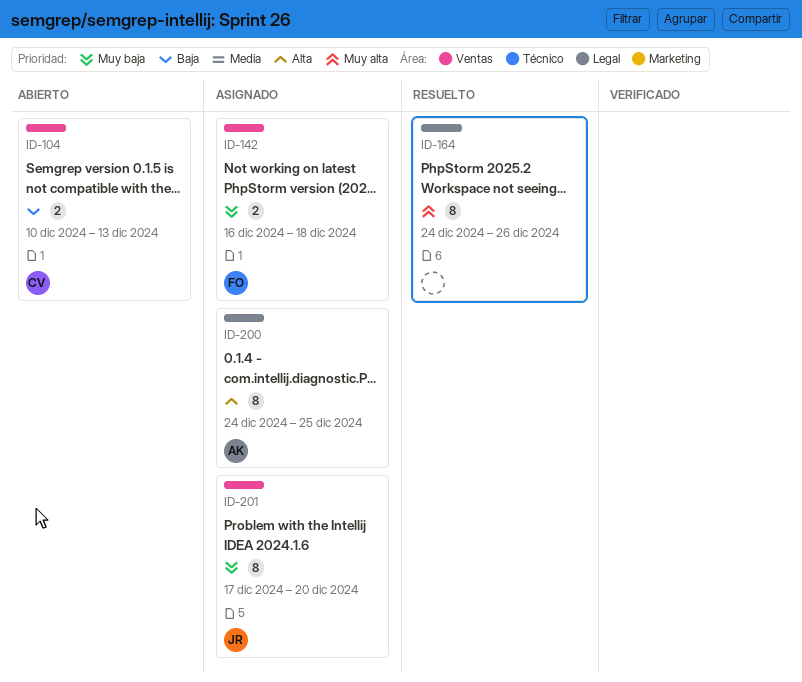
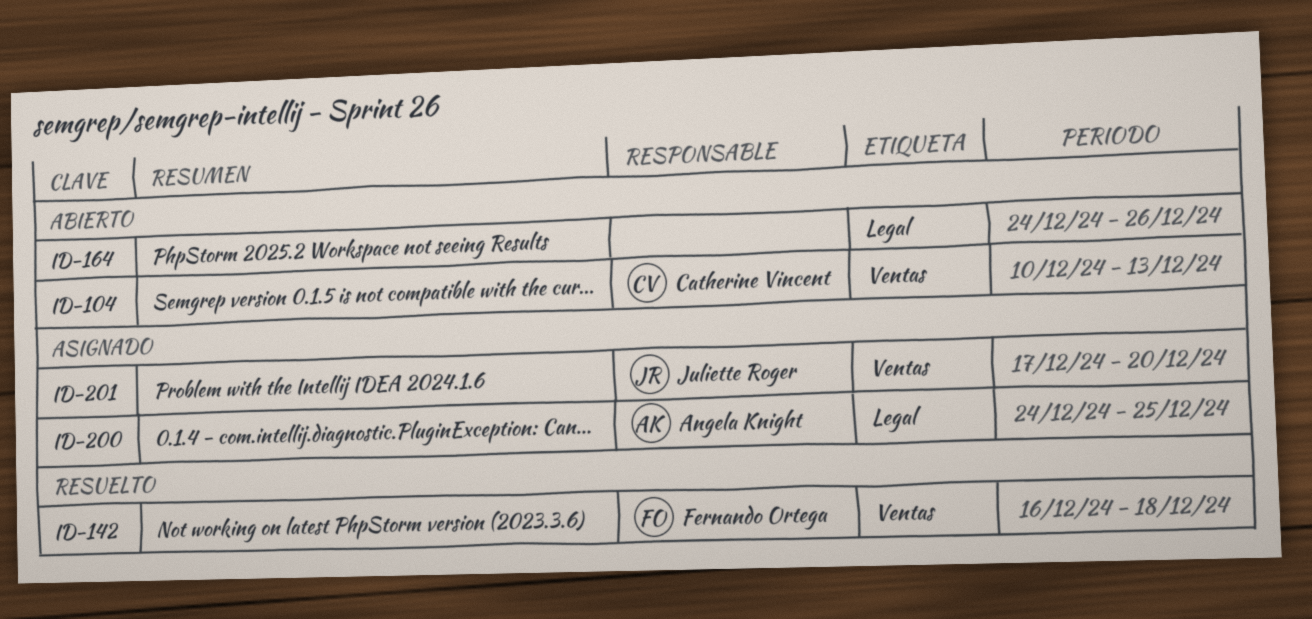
ID-142, status: Asignado -> Resuelto
ID-164, status: Resuelto -> Abierto

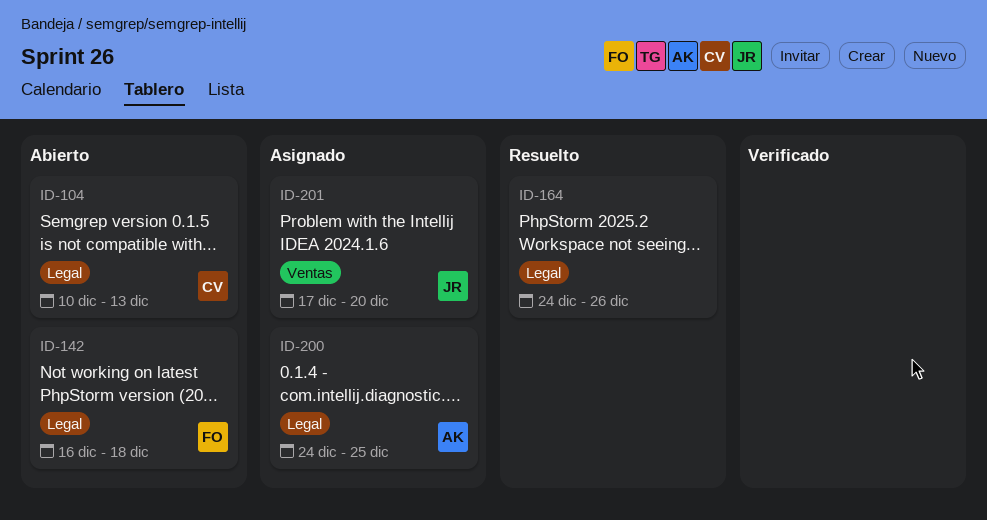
ID-104, label: Ventas -> Legal
ID-142, status: Resuelto -> Abierto
ID-142, label: Ventas -> Legal
ID-164, status: Abierto -> Resuelto

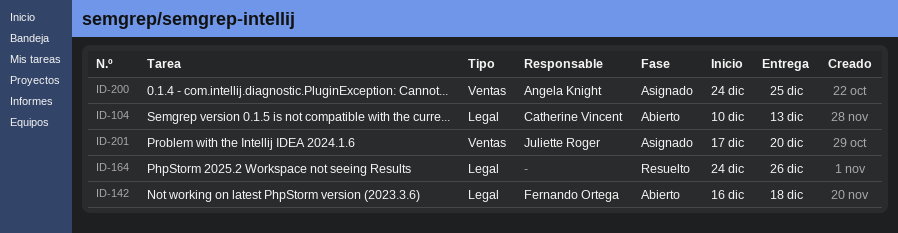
ID-200, label: Legal -> Ventas

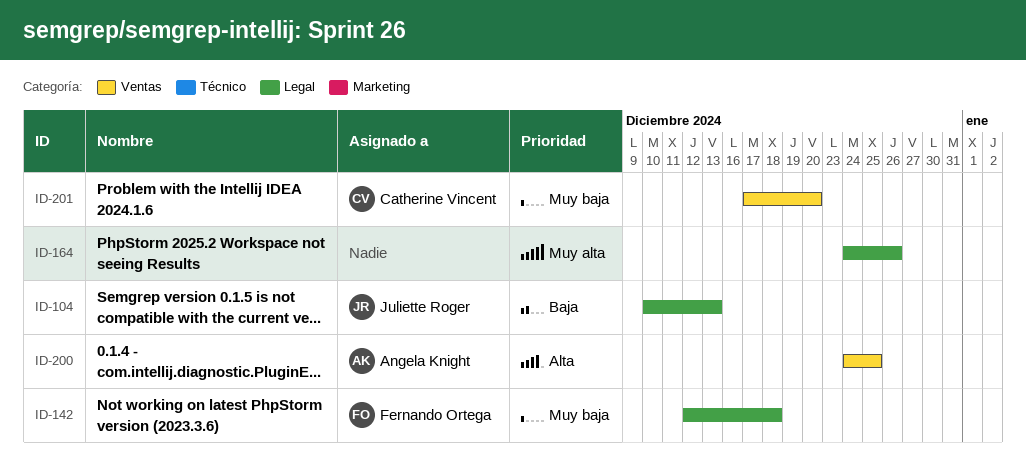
ID-104, owner: Catherine Vincent -> Juliette Roger
ID-142, start: Dec 16 -> Dec 12
ID-201, owner: Juliette Roger -> Catherine Vincent

